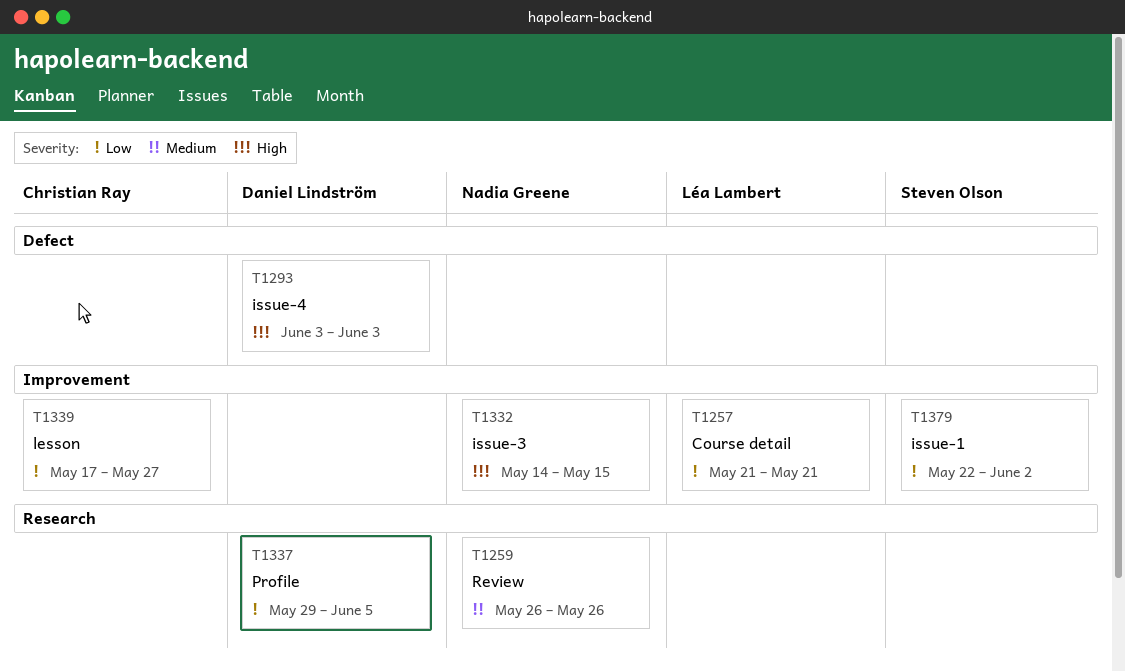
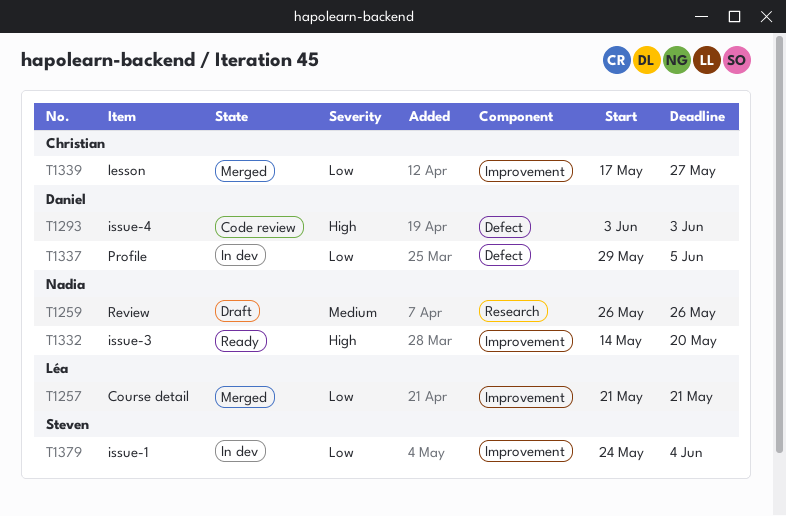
T1332, due: May 15 -> May 20
T1337, label: Research -> Defect
T1379, start: May 22 -> May 24
T1379, due: Jun 2 -> Jun 4

